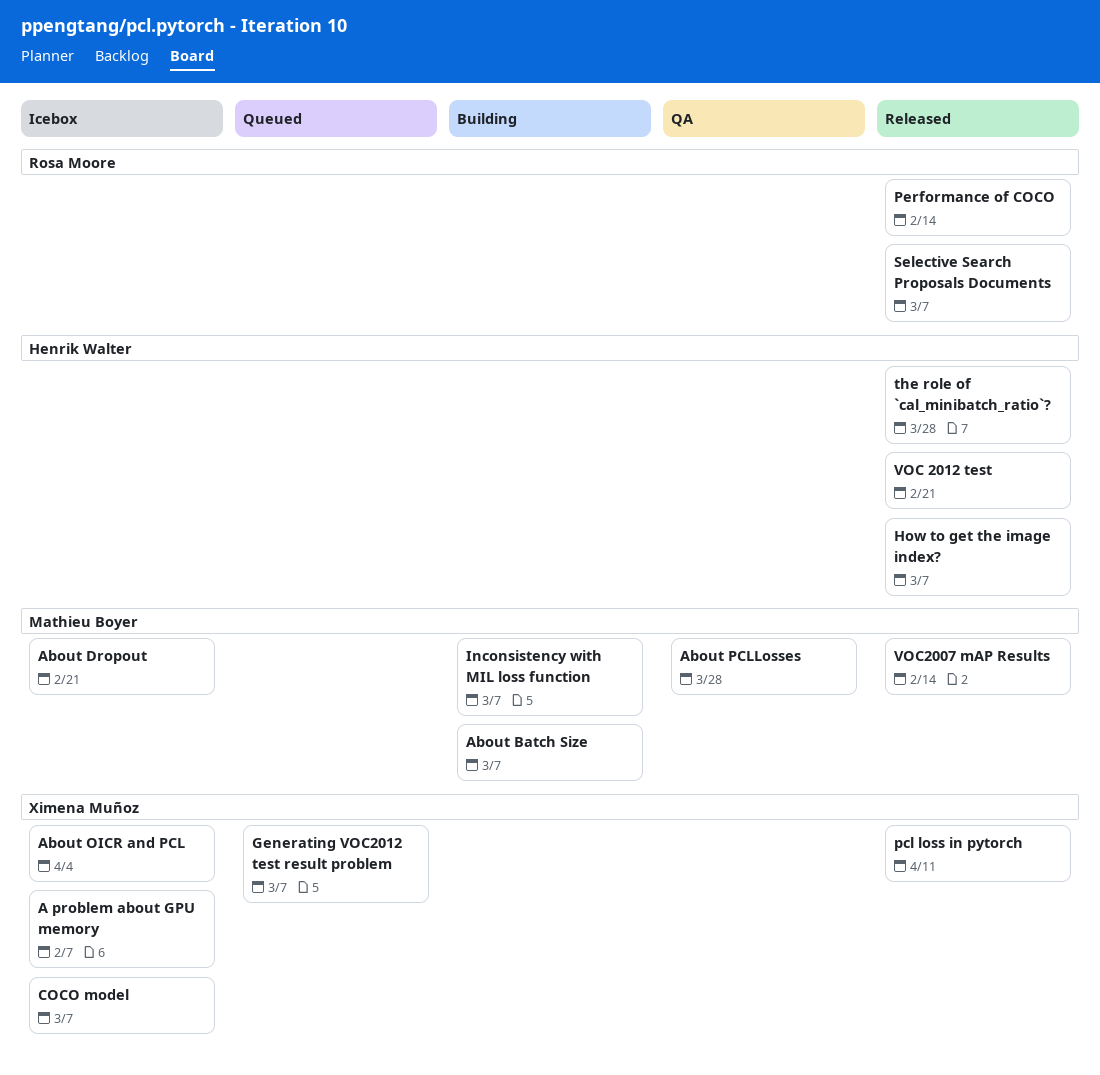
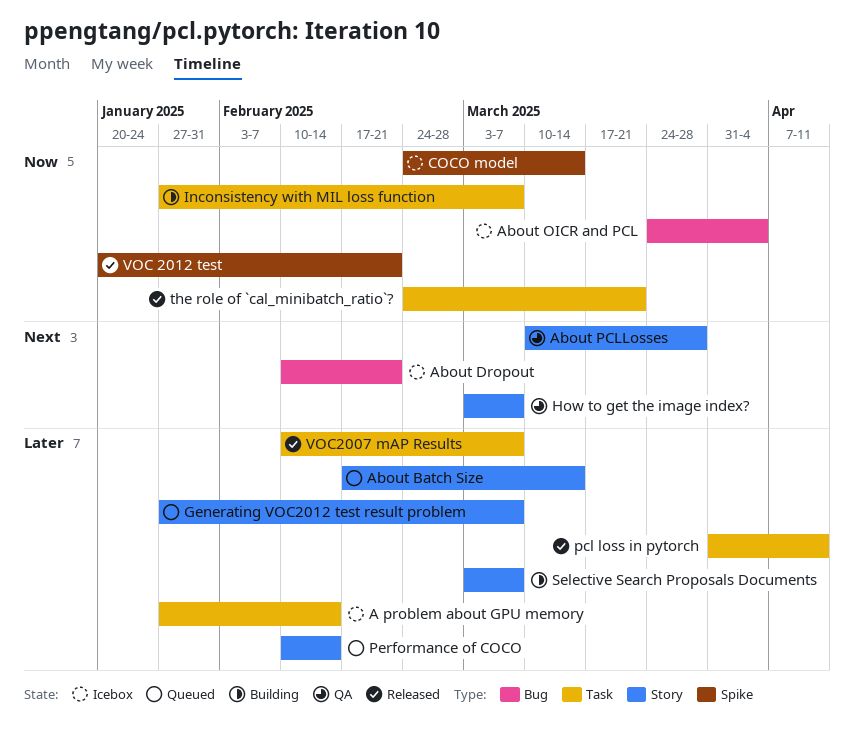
A problem about GPU memory, due: Feb 7 -> Feb 14
About Batch Size, status: Building -> Queued
About Batch Size, due: Mar 7 -> Mar 14
COCO model, due: Mar 7 -> Mar 14
How to get the image index?, status: Released -> QA
Performance of COCO, status: Released -> Queued
Selective Search Proposals Documents, status: Released -> Building
the role of `cal_minibatch_ratio`?, due: Mar 28 -> Mar 21
VOC2007 mAP Results, due: Feb 14 -> Mar 7

